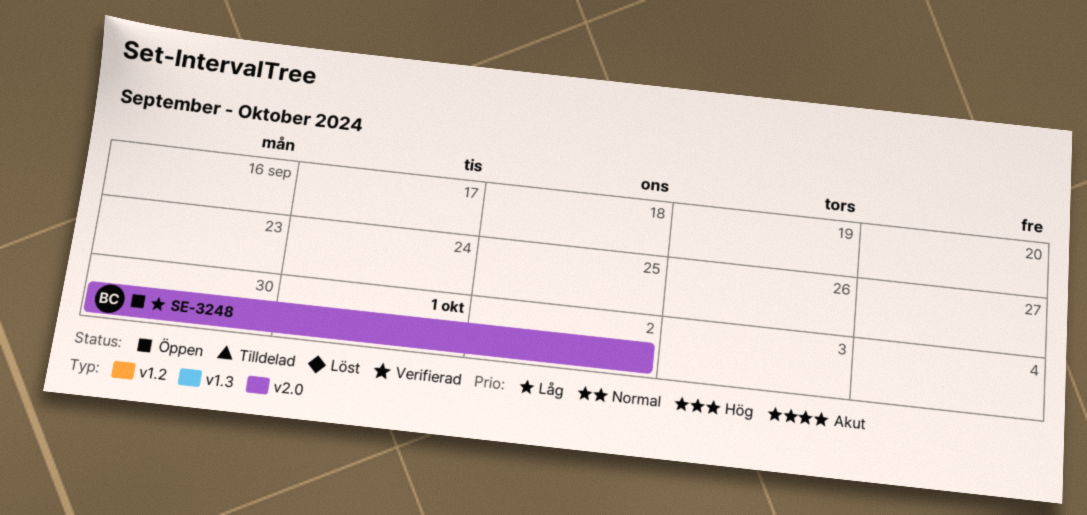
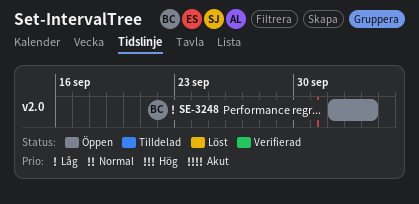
SE-3248, start: Sep 30 -> Oct 2
SE-3248, due: Oct 2 -> Oct 4

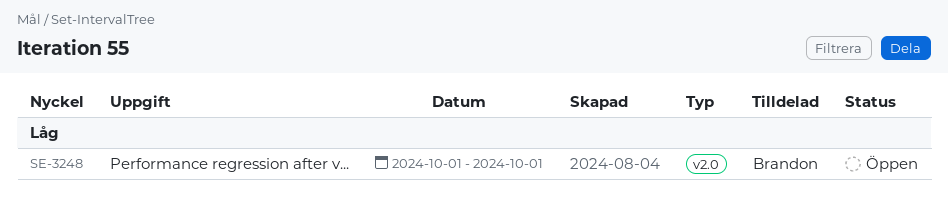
SE-3248, start: Oct 2 -> Oct 1
SE-3248, due: Oct 4 -> Oct 1

